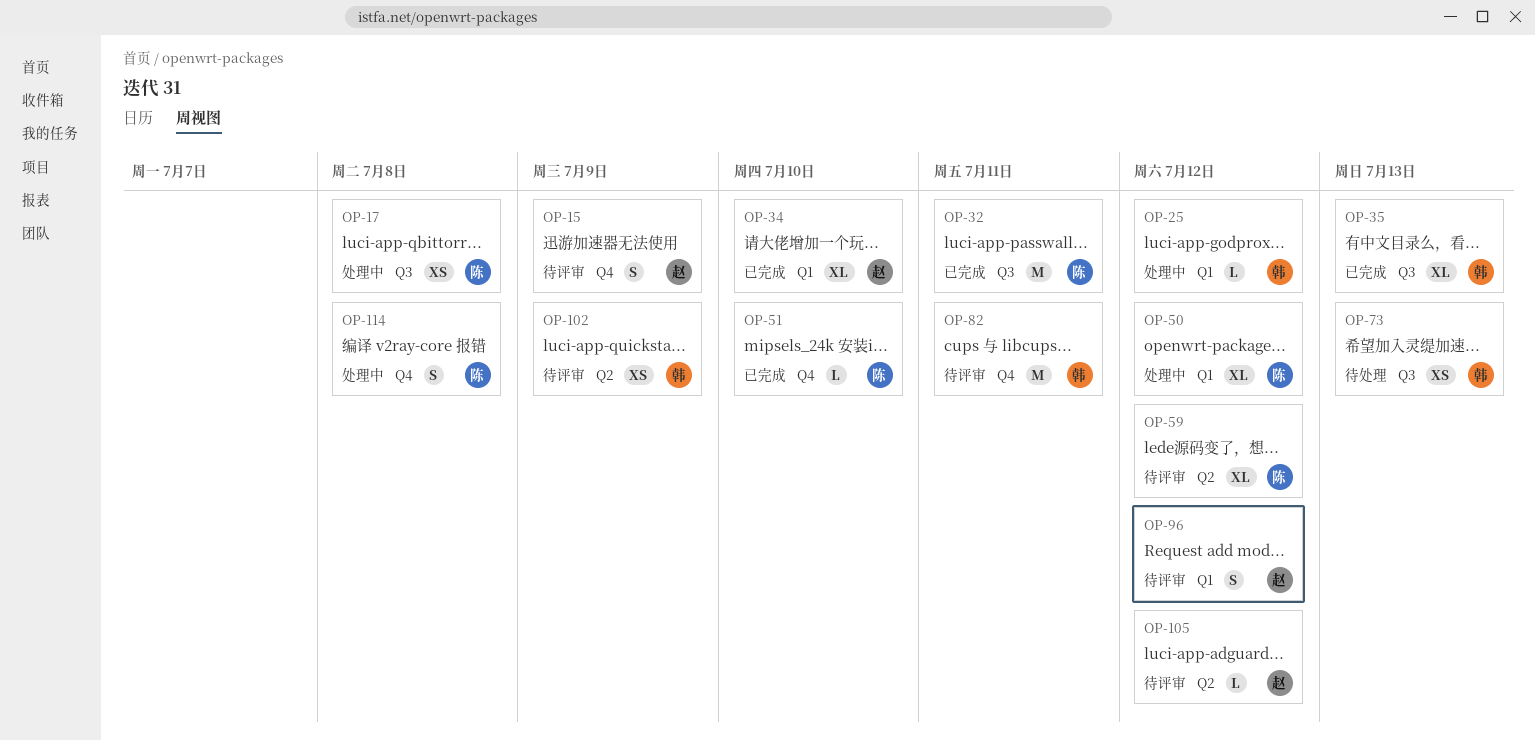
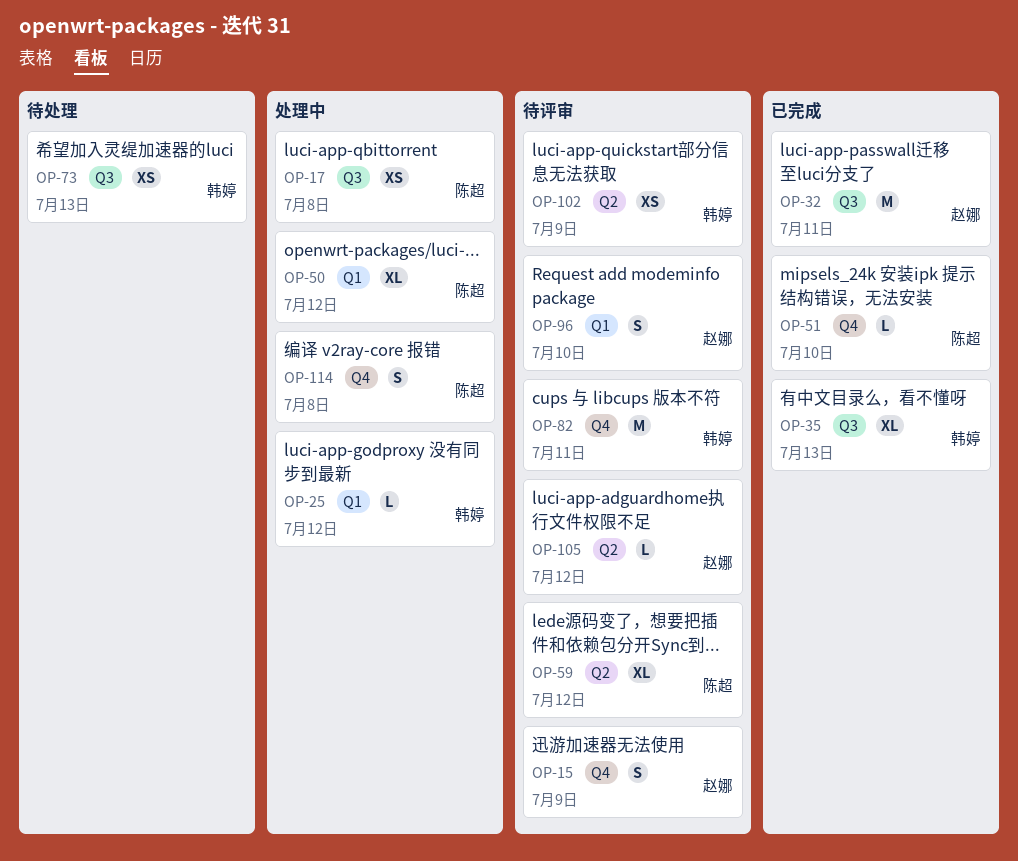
OP-32, owner: 陈超 -> 赵娜
OP-34: present -> none
OP-96, due: Jul 12 -> Jul 10

